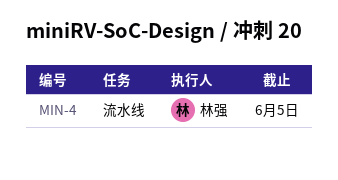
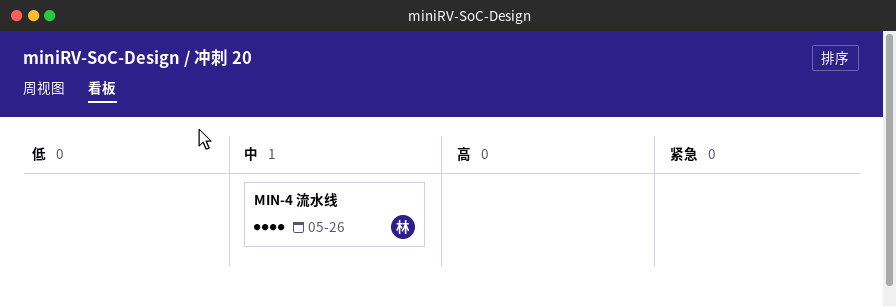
MIN-4, due: Jun 5 -> May 26

